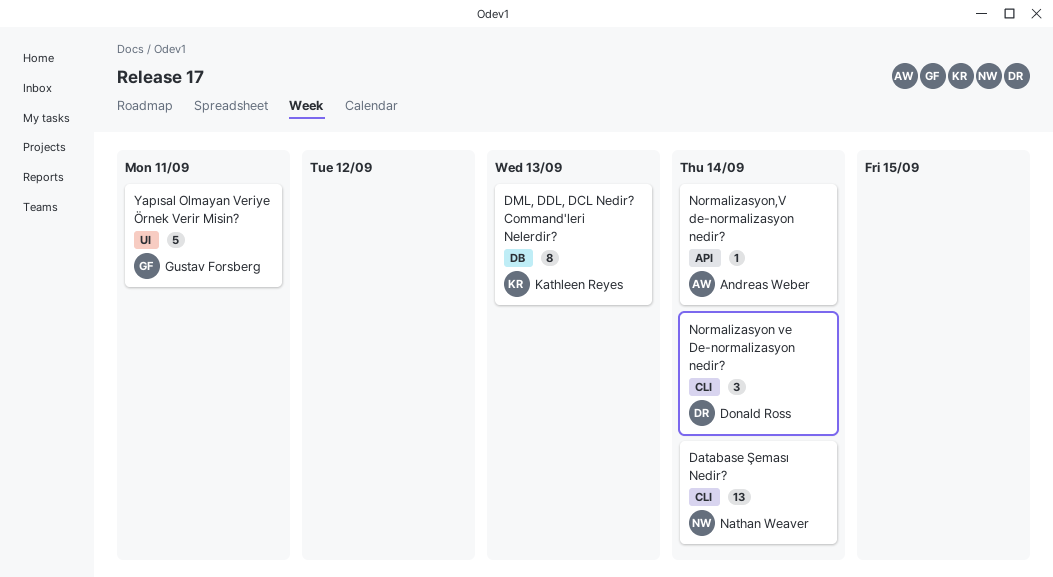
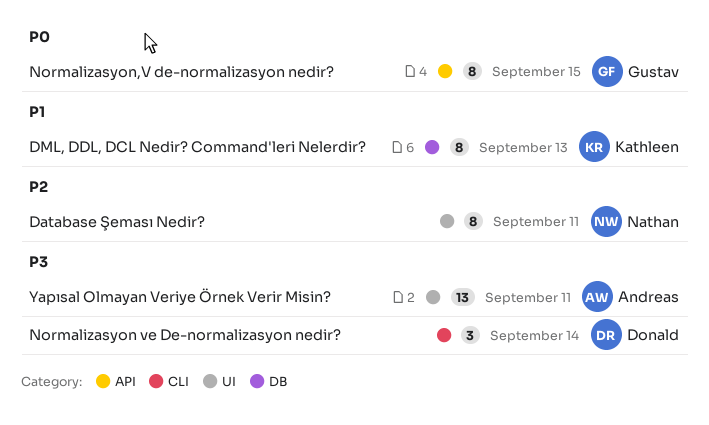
Database Şeması Nedir?, label: CLI -> UI
Database Şeması Nedir?, estimate: 13 -> 8
Database Şeması Nedir?, due: Sep 14 -> Sep 11
Normalizasyon,V de-normalizasyon nedir?, owner: Andreas Weber -> Gustav Forsberg
Normalizasyon,V de-normalizasyon nedir?, estimate: 1 -> 8
Normalizasyon,V de-normalizasyon nedir?, due: Sep 14 -> Sep 15
Yapısal Olmayan Veriye Örnek Verir Misin?, owner: Gustav Forsberg -> Andreas Weber
Yapısal Olmayan Veriye Örnek Verir Misin?, estimate: 5 -> 13

